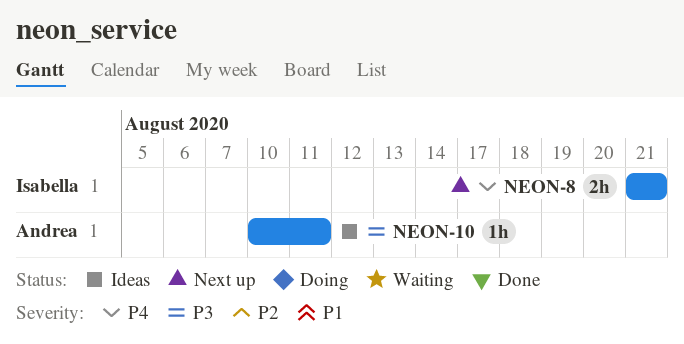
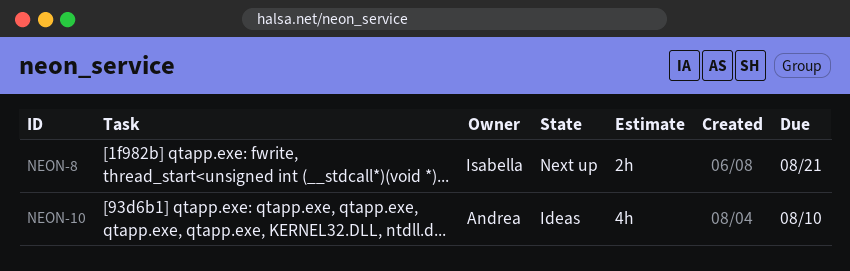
NEON-10, estimate: 1h -> 4h
NEON-10, due: Aug 11 -> Aug 10

